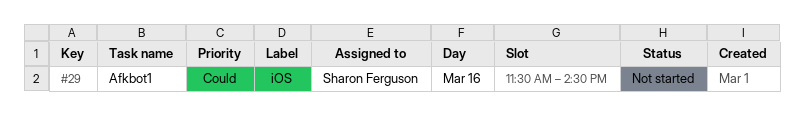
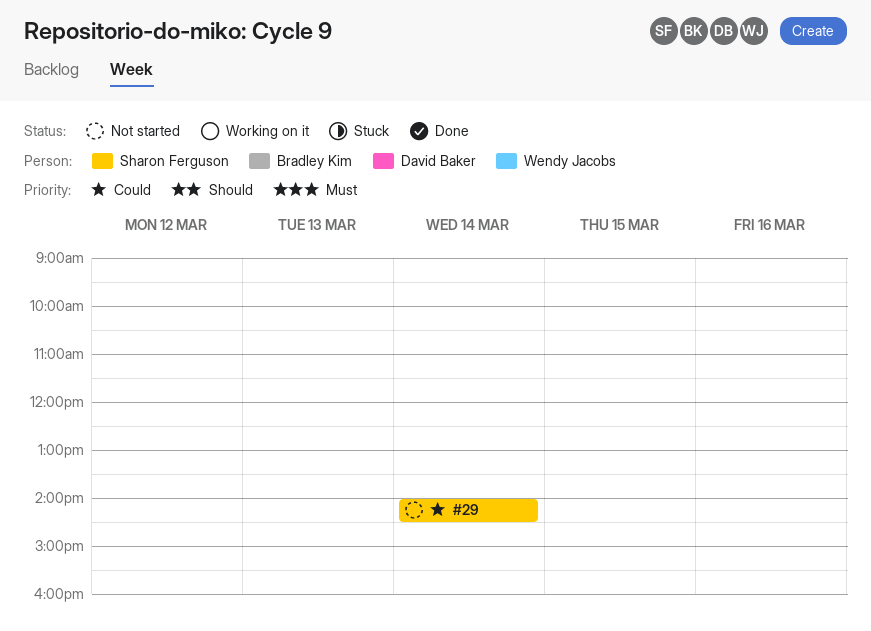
#29, day: Mar 16 -> Mar 14
#29, begins: 11:30 -> 14:00

